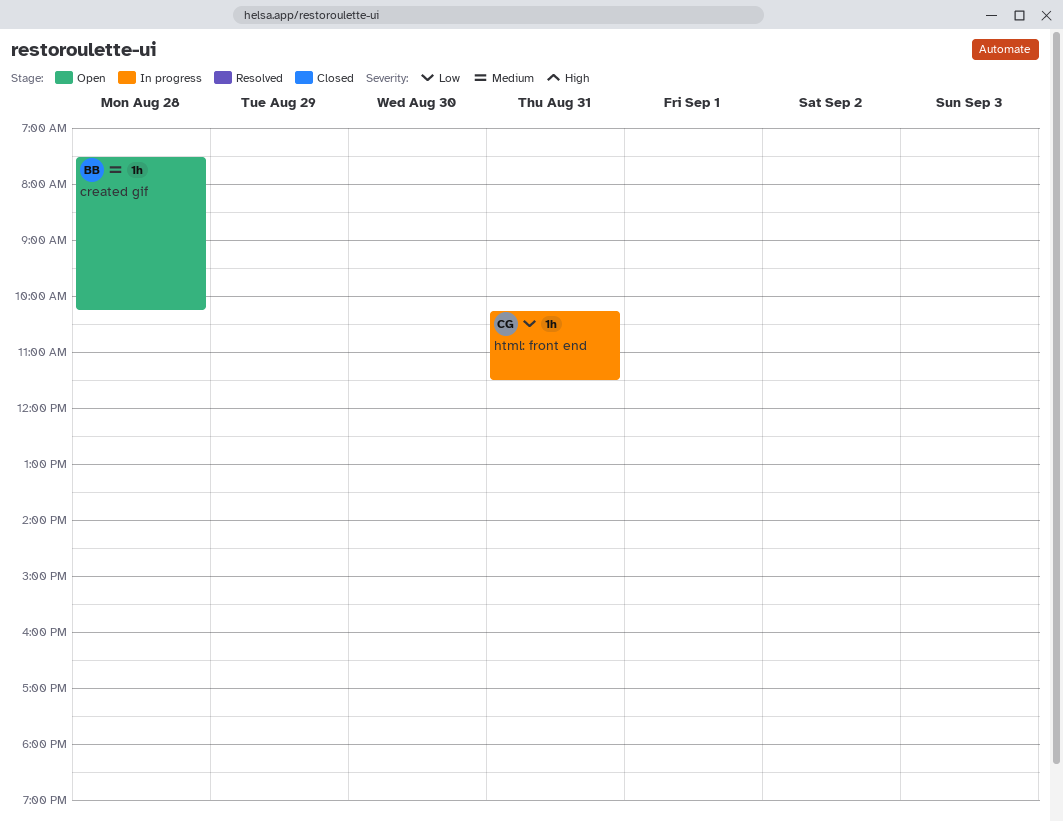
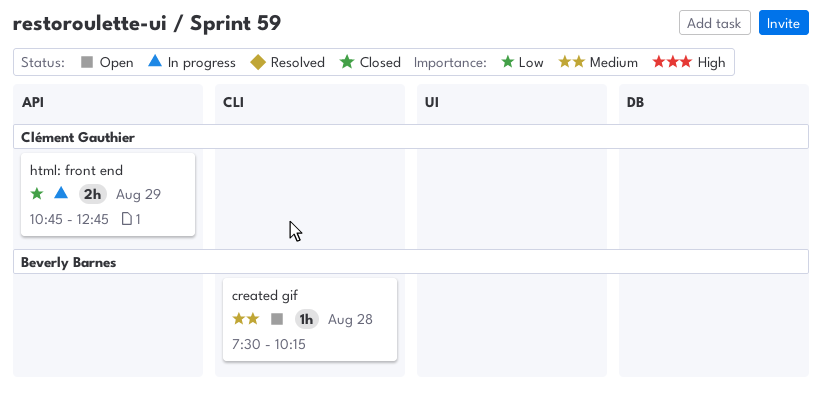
html: front end, estimate: 1h -> 2h
html: front end, day: Aug 31 -> Aug 29
html: front end, begins: 10:15 -> 10:45
html: front end, ends: 11:30 -> 12:45

